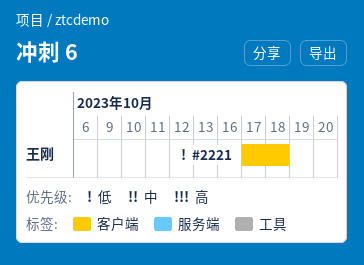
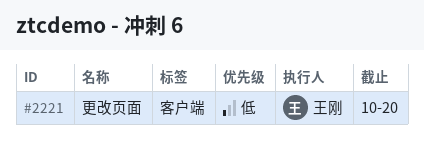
#2221, due: Oct 18 -> Oct 20

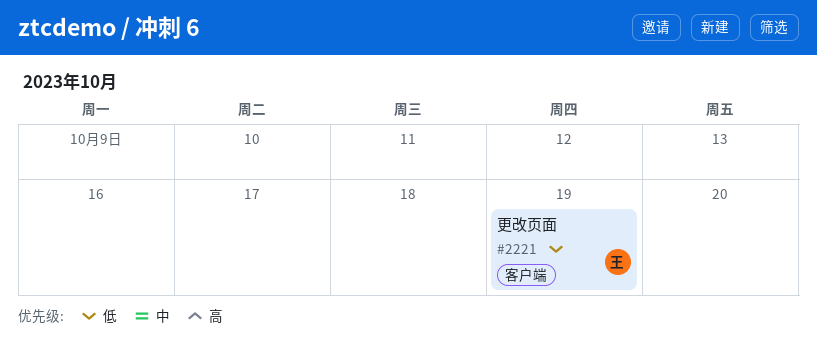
#2221, due: Oct 20 -> Oct 19

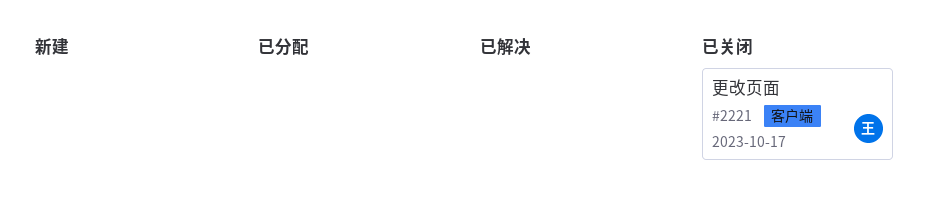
#2221, due: Oct 19 -> Oct 17

